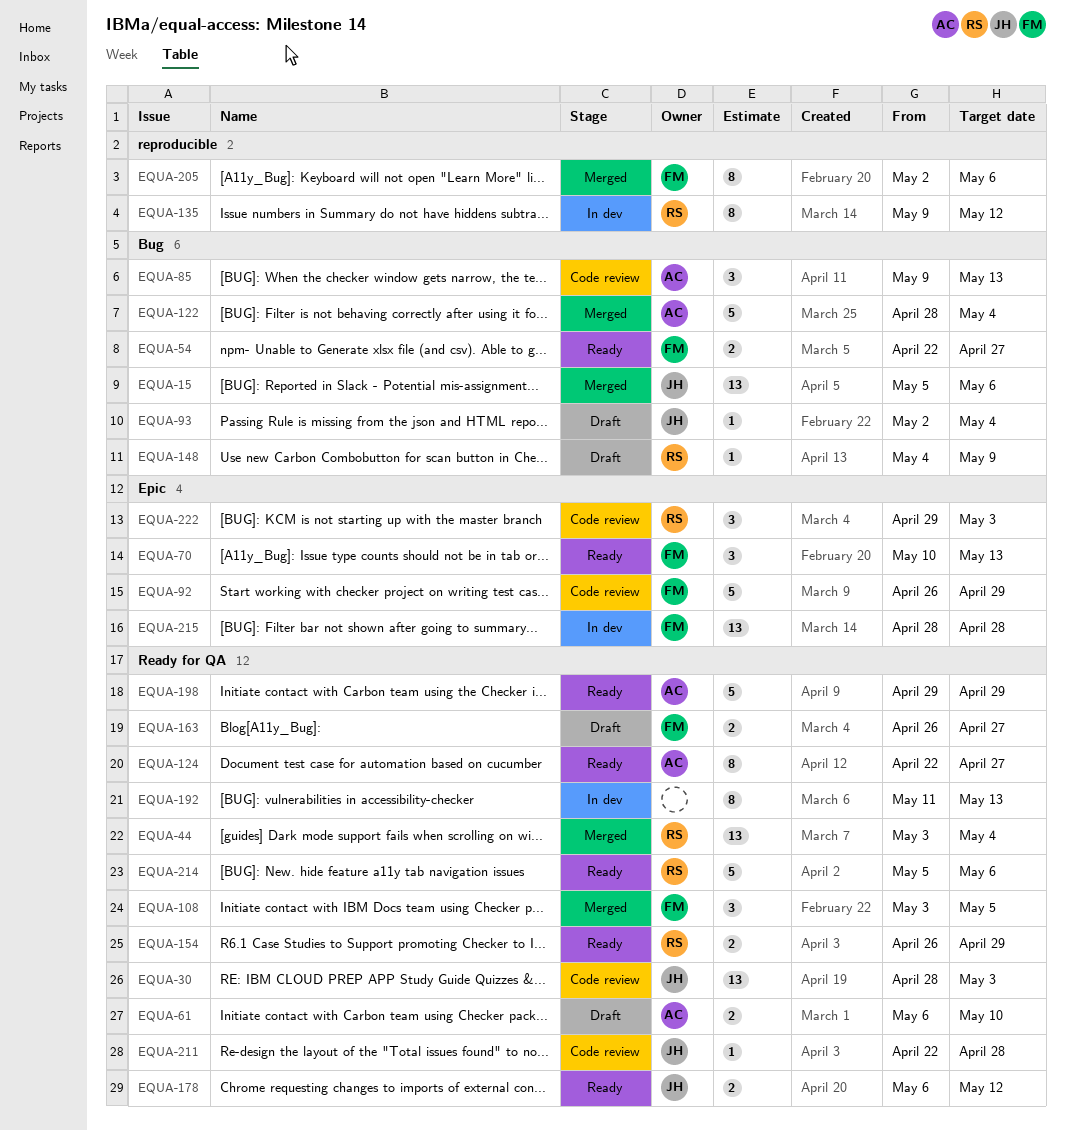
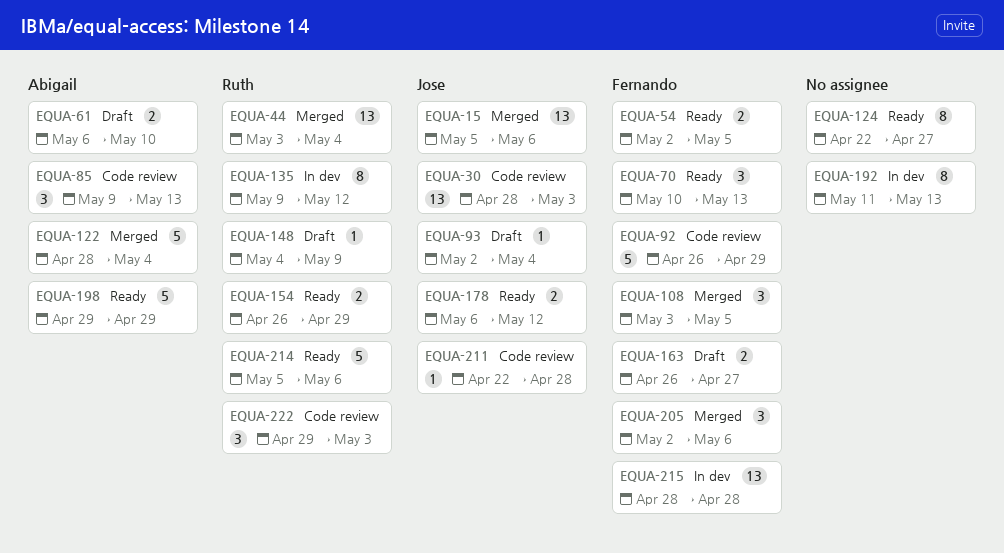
EQUA-54, start: Apr 22 -> May 2
EQUA-54, due: Apr 27 -> May 5
EQUA-124, owner: Abigail -> none
EQUA-205, estimate: 8 -> 3

